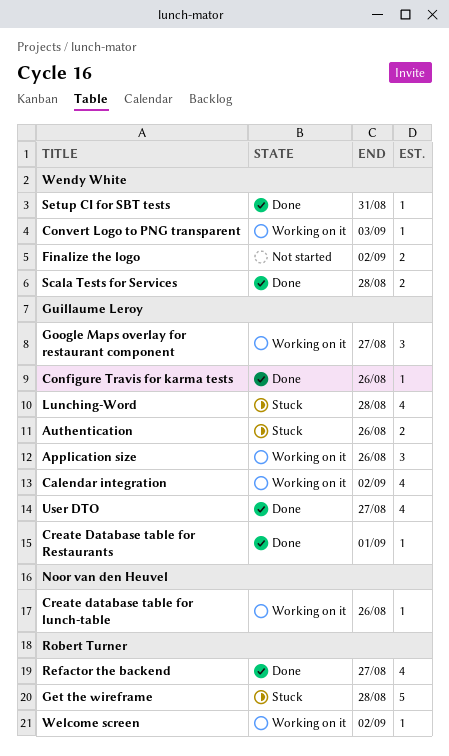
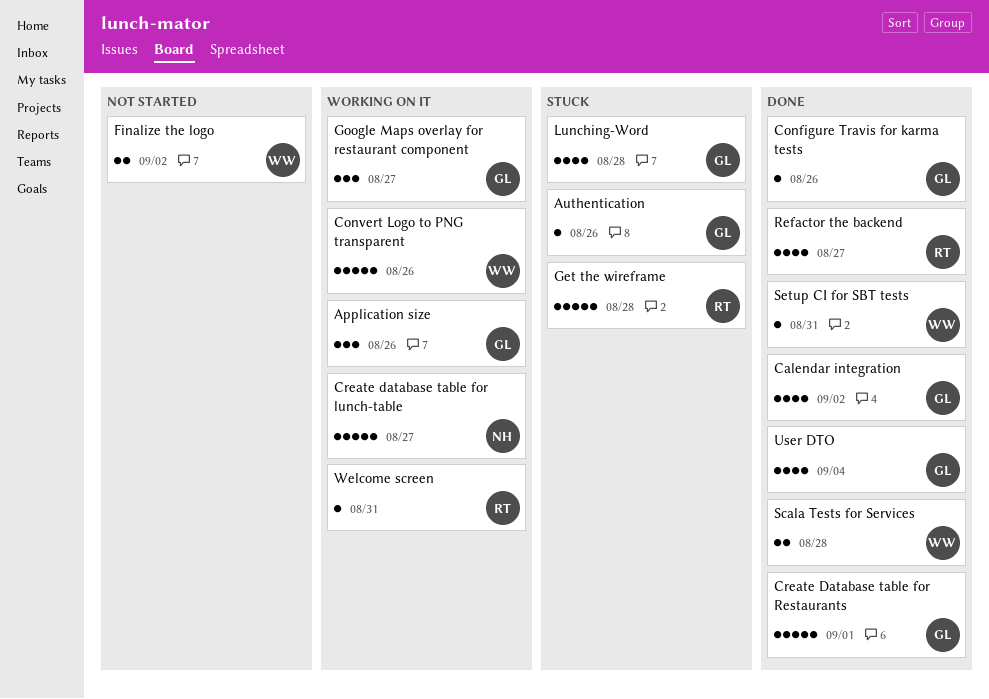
Authentication, estimate: 2 -> 1
Calendar integration, status: Working on it -> Done
Convert Logo to PNG transparent, estimate: 1 -> 5
Convert Logo to PNG transparent, due: Sep 3 -> Aug 26
Create database table for lunch-table, estimate: 1 -> 5
Create database table for lunch-table, due: Aug 26 -> Aug 27
Create Database table for Restaurants, estimate: 1 -> 5
User DTO, due: Aug 27 -> Sep 4
Welcome screen, due: Sep 2 -> Aug 31

